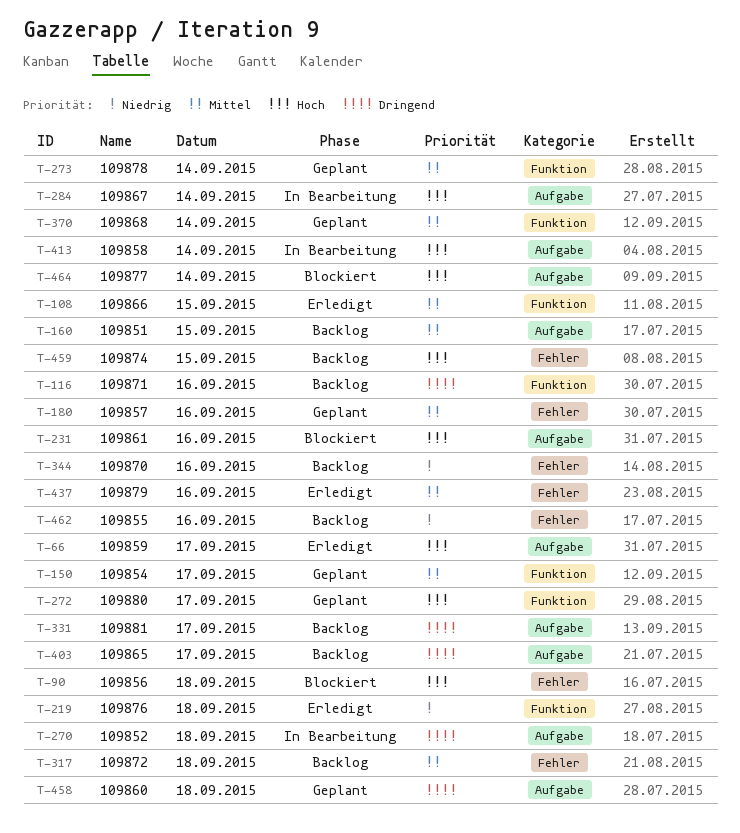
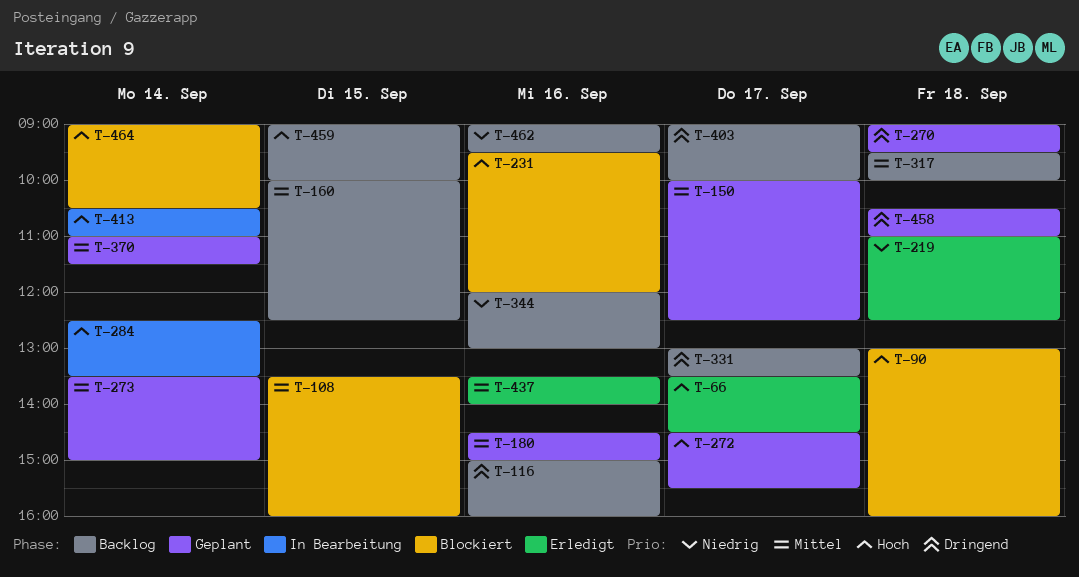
T-108, status: Erledigt -> Blockiert
T-270, status: In Bearbeitung -> Geplant

